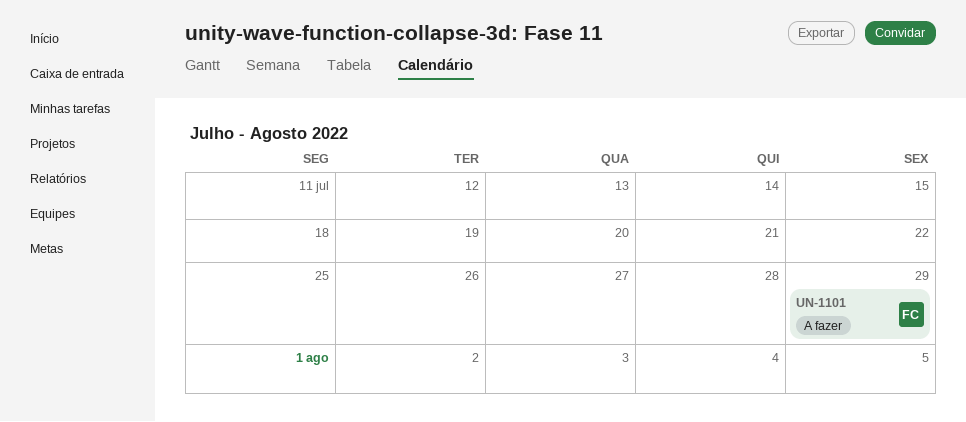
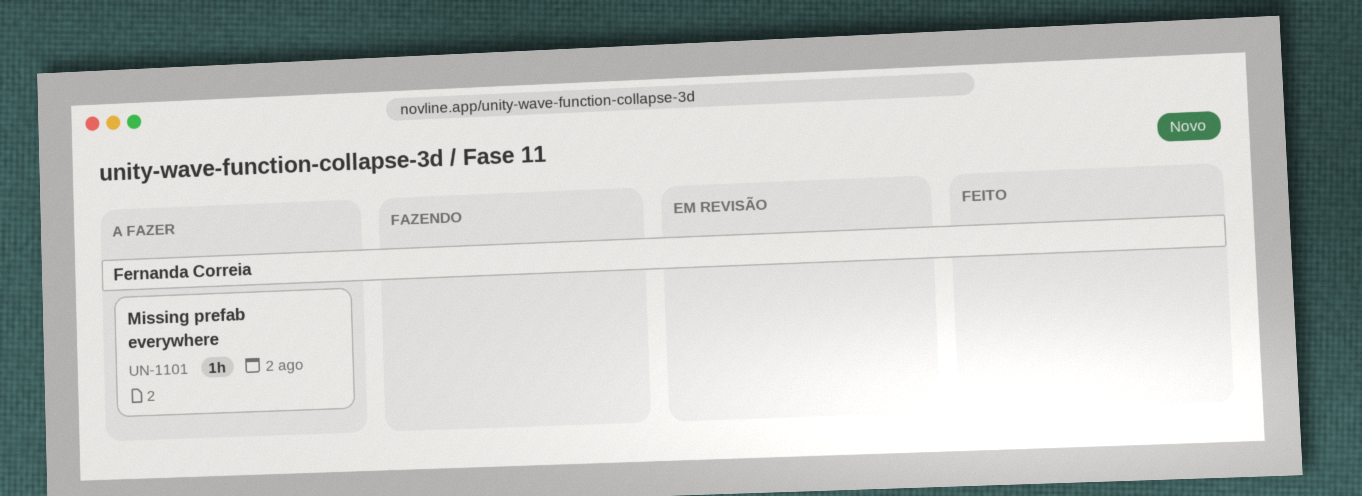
UN-1101, due: Jul 29 -> Aug 2

